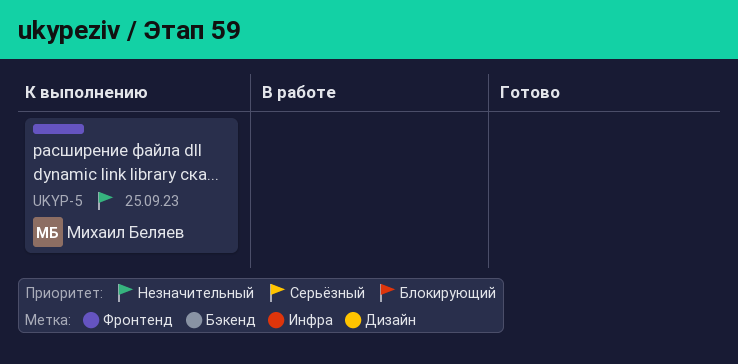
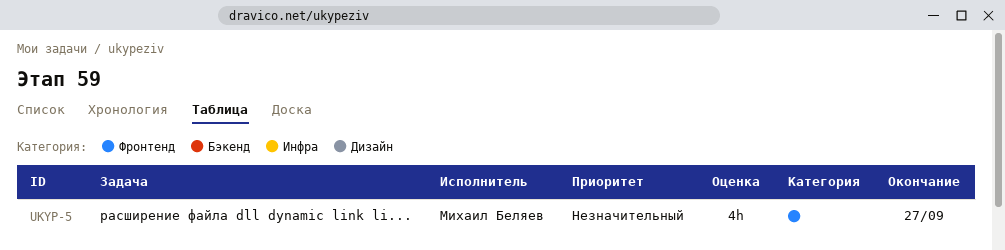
UKYP-5, due: Sep 25 -> Sep 27

